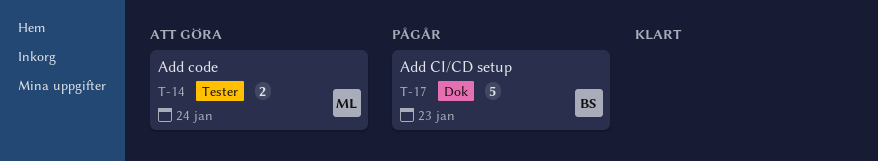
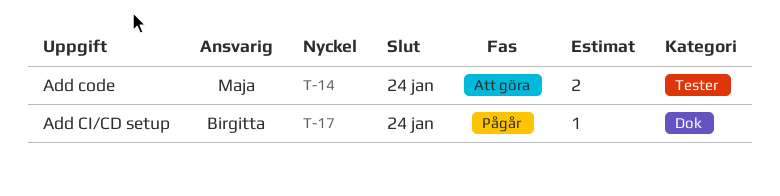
T-17, estimate: 5 -> 1
T-17, due: Jan 23 -> Jan 24

